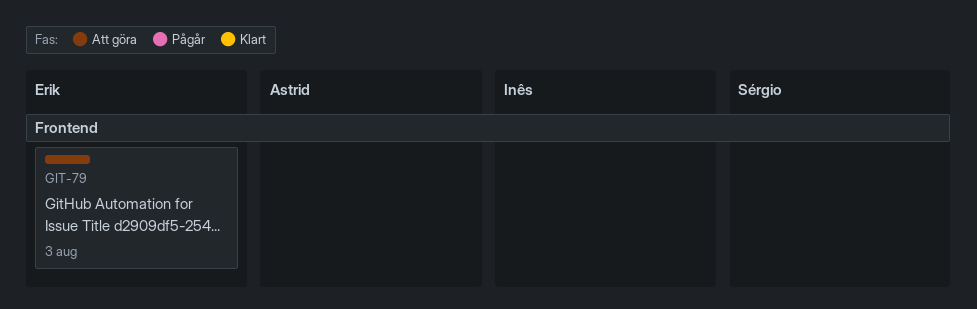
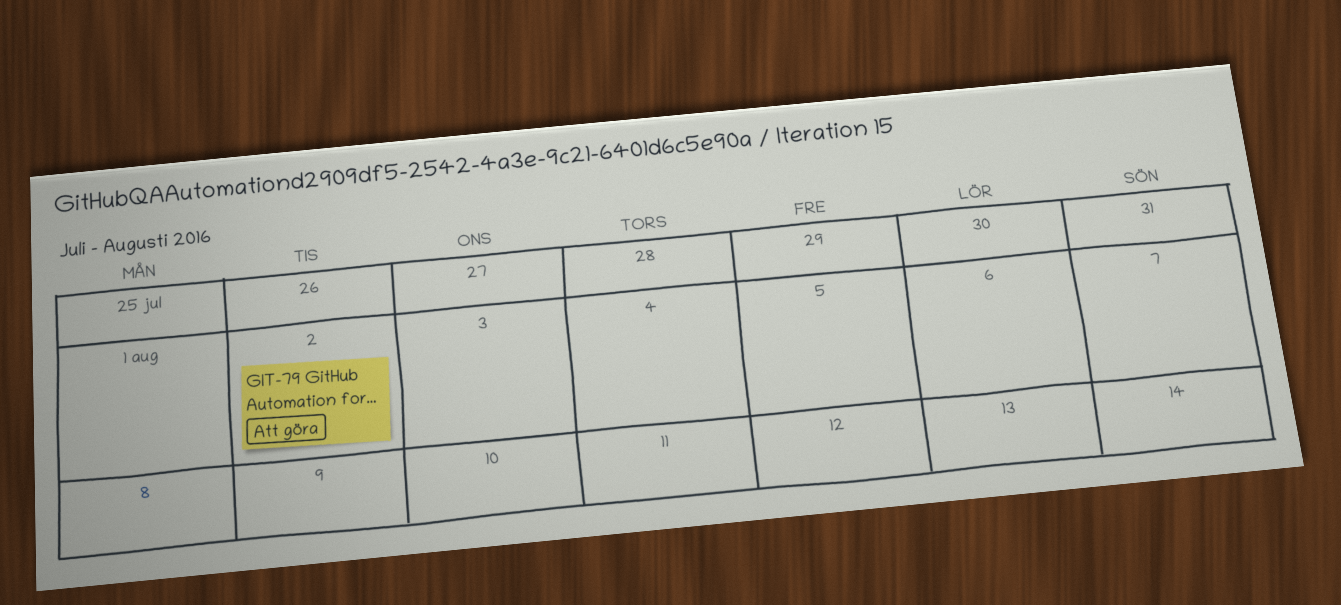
GIT-79, due: Aug 3 -> Aug 2

